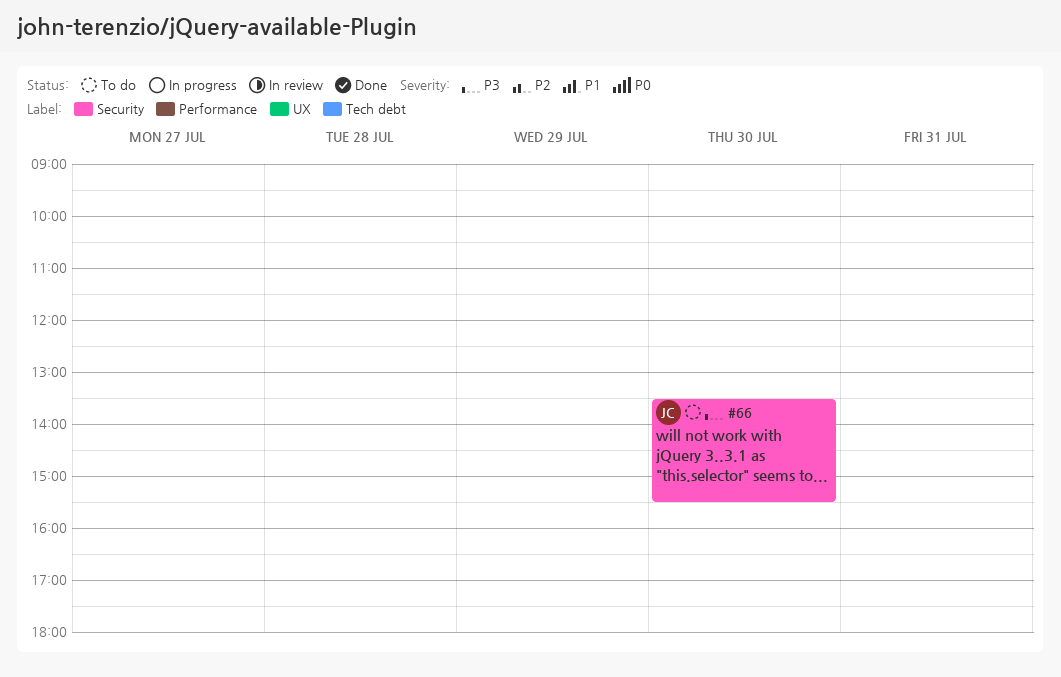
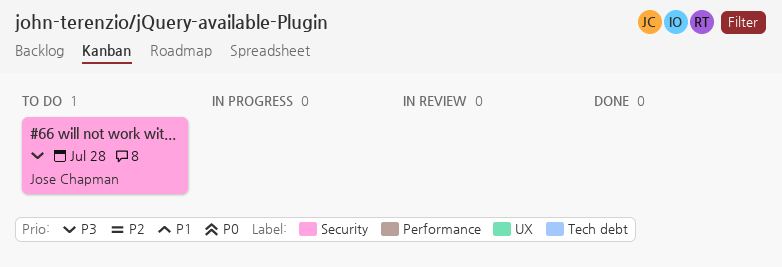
#66, day: Jul 30 -> Jul 28

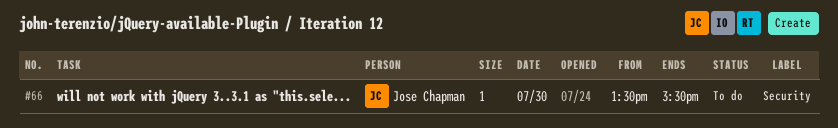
#66, day: Jul 28 -> Jul 30

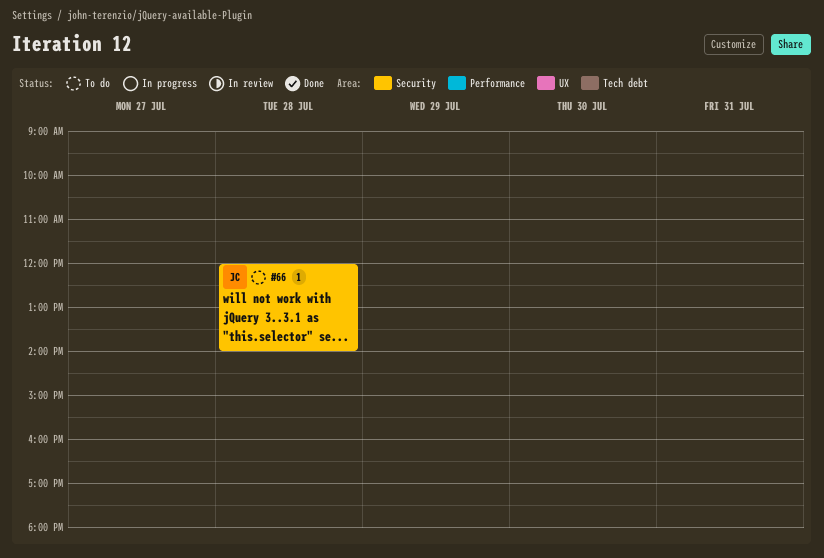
#66, day: Jul 30 -> Jul 28
#66, begins: 13:30 -> 12:00
#66, ends: 15:30 -> 14:00

